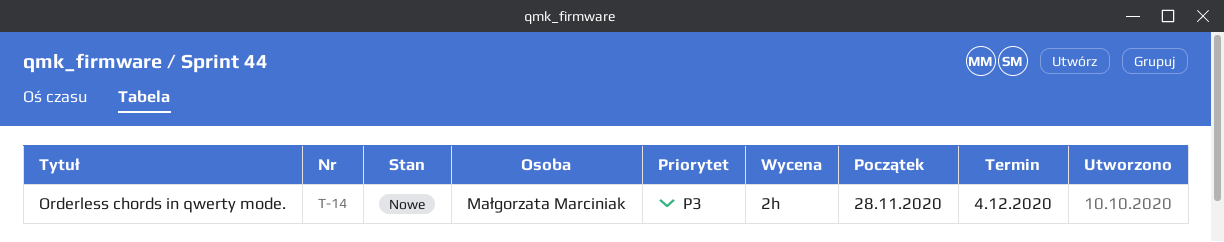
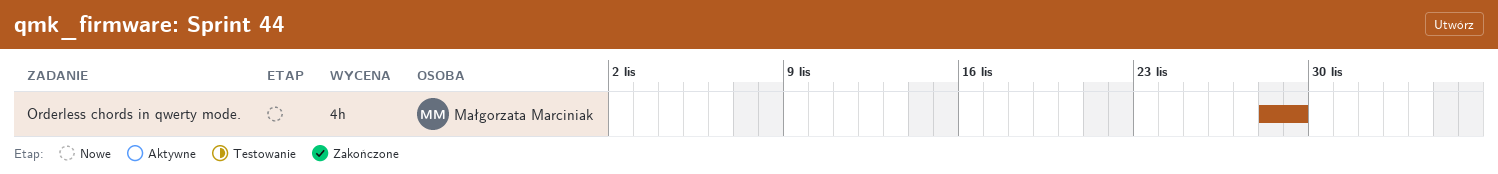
Orderless chords in qwerty mode., estimate: 2h -> 4h
Orderless chords in qwerty mode., due: Dec 4 -> Nov 29

